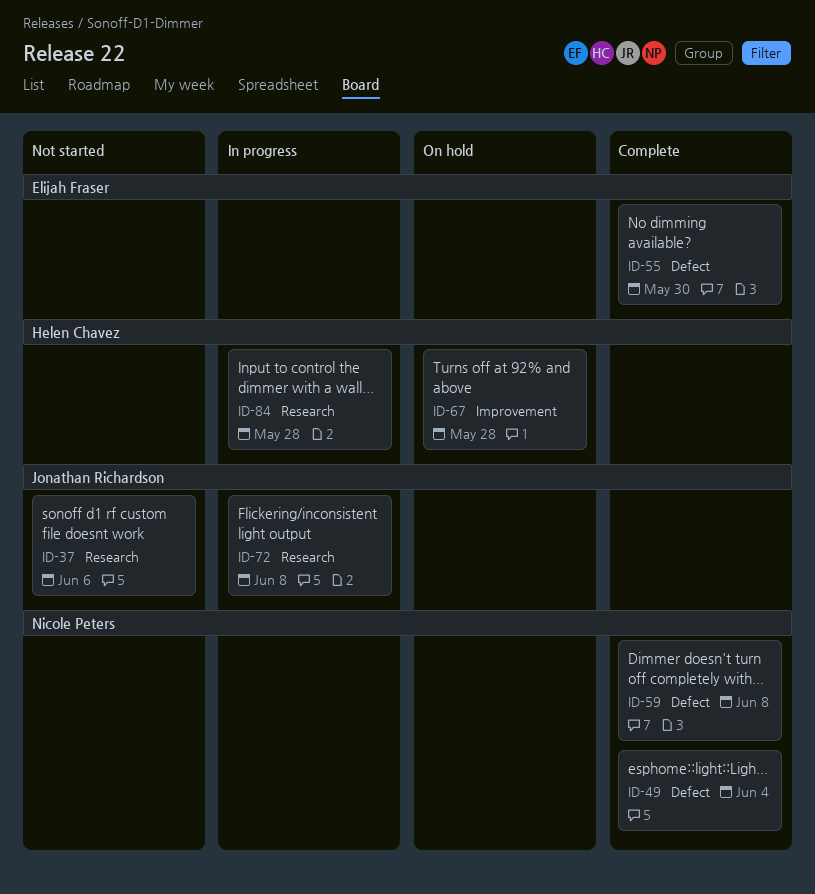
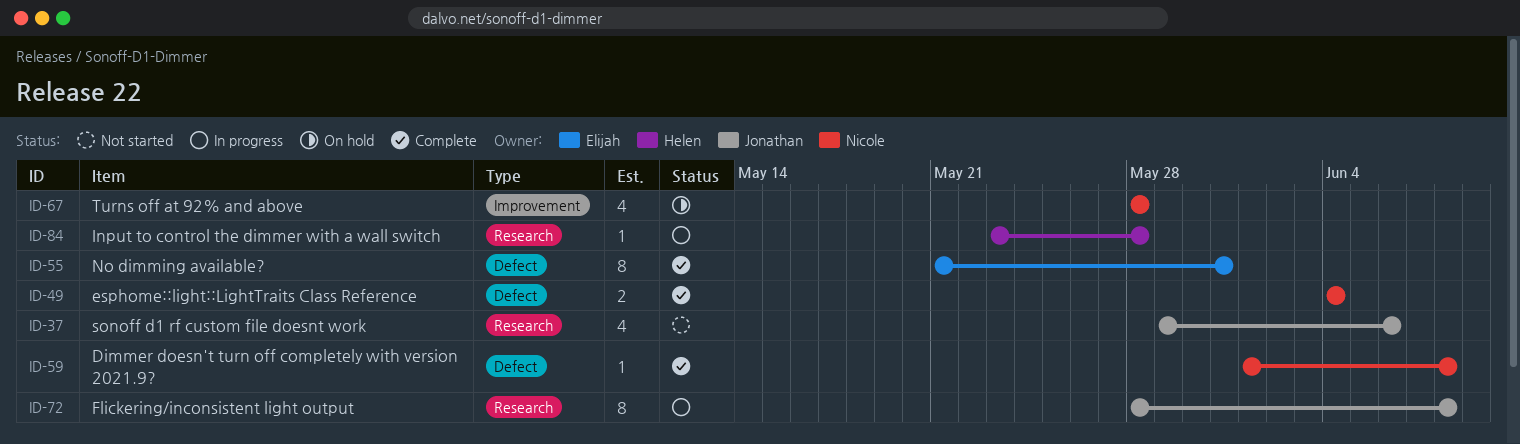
ID-55, due: May 30 -> May 31
ID-67, owner: Helen Chavez -> Nicole Peters

